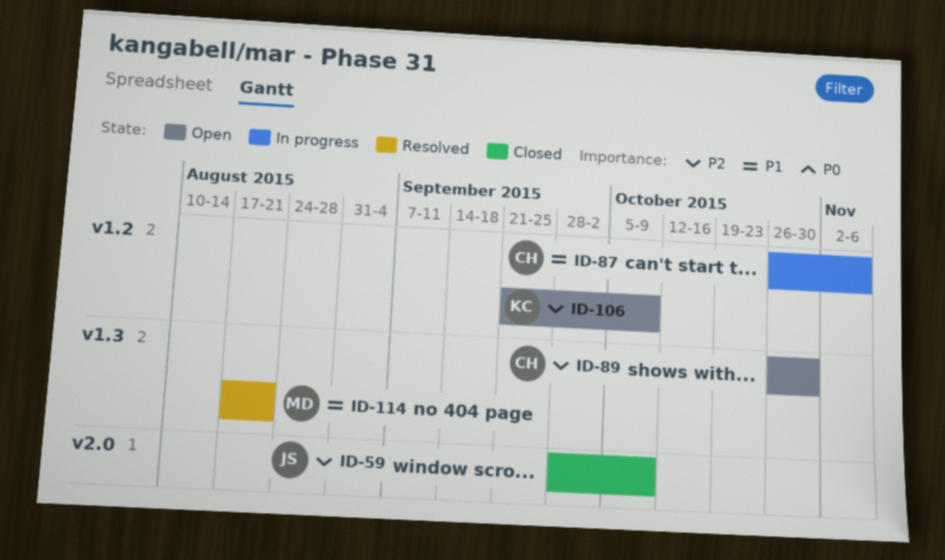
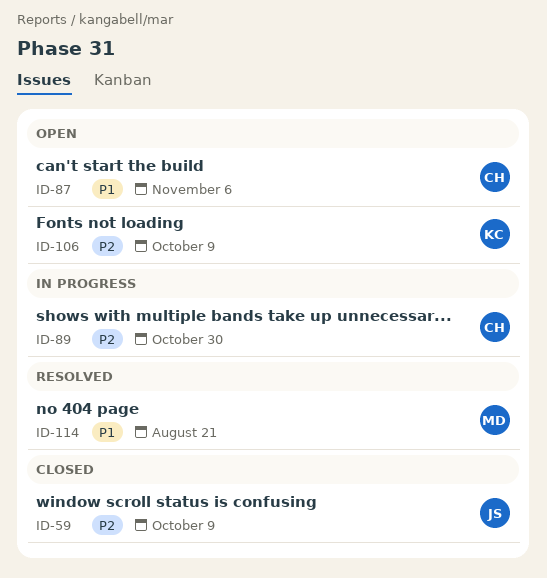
ID-87, status: In progress -> Open
ID-89, status: Open -> In progress

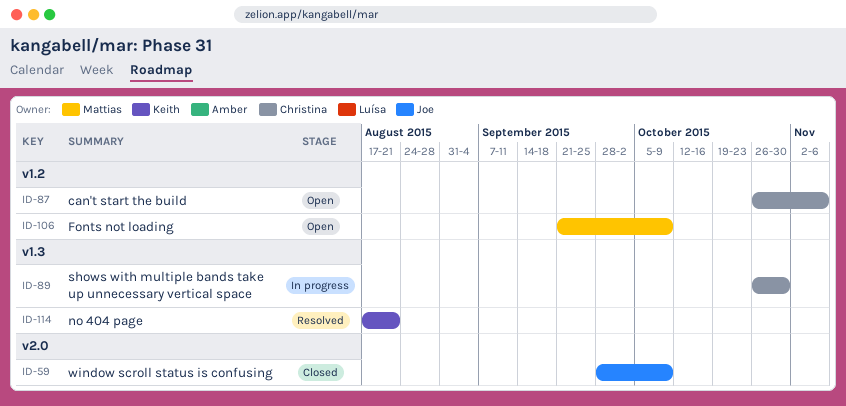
ID-106, owner: Keith -> Mattias
ID-114, owner: Mattias -> Keith

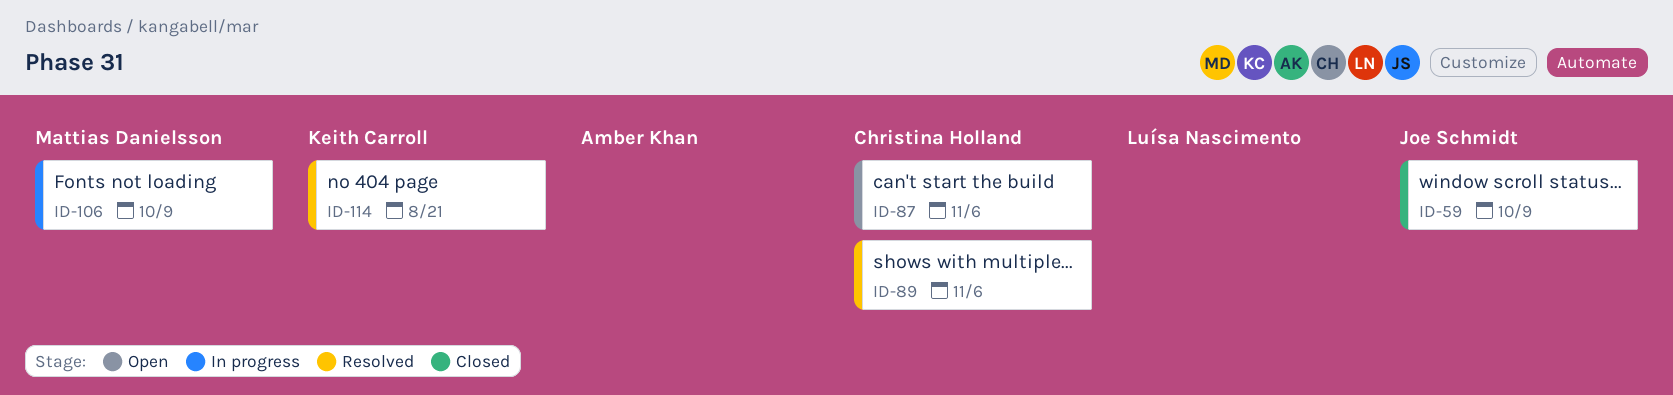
ID-89, status: In progress -> Resolved
ID-89, due: Oct 30 -> Nov 6
ID-106, status: Open -> In progress

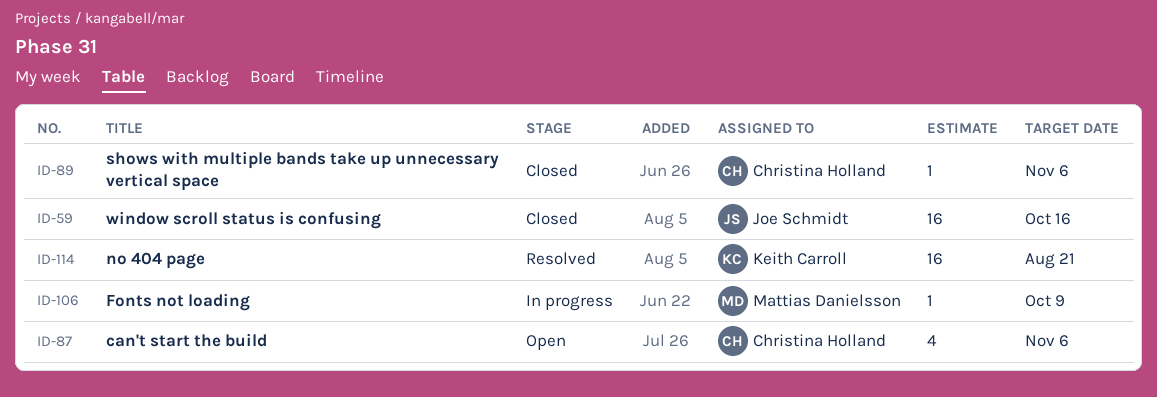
ID-59, due: Oct 9 -> Oct 16
ID-89, status: Resolved -> Closed

